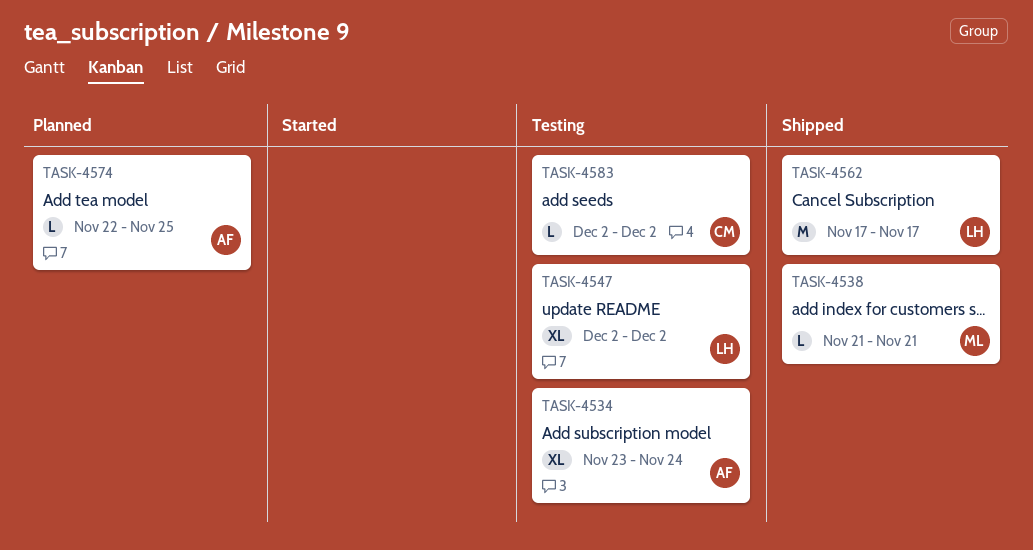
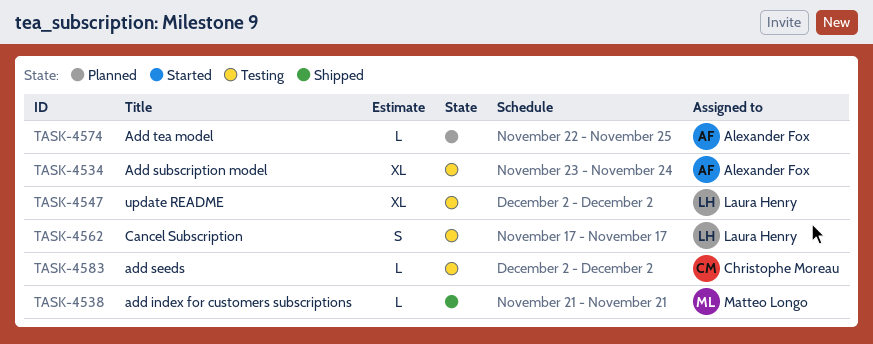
TASK-4562, status: Shipped -> Testing
TASK-4562, estimate: M -> S

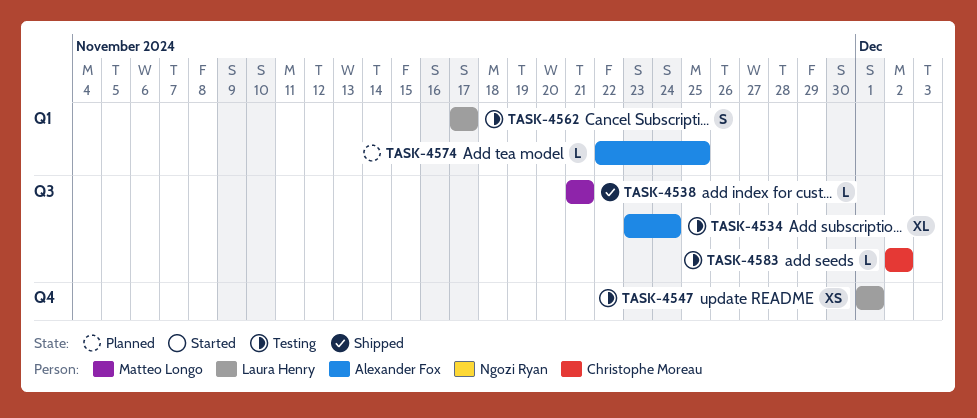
TASK-4547, estimate: XL -> XS
TASK-4547, start: Dec 2 -> Dec 1
TASK-4547, due: Dec 2 -> Dec 1

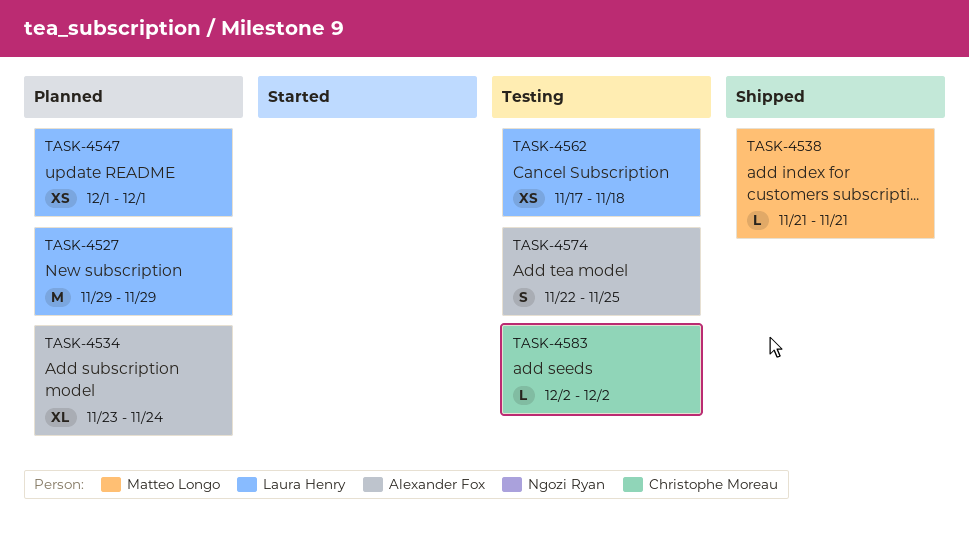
TASK-4527: none -> present
TASK-4534, status: Testing -> Planned
TASK-4547, status: Testing -> Planned
TASK-4562, estimate: S -> XS
TASK-4562, due: Nov 17 -> Nov 18
TASK-4574, status: Planned -> Testing
TASK-4574, estimate: L -> S

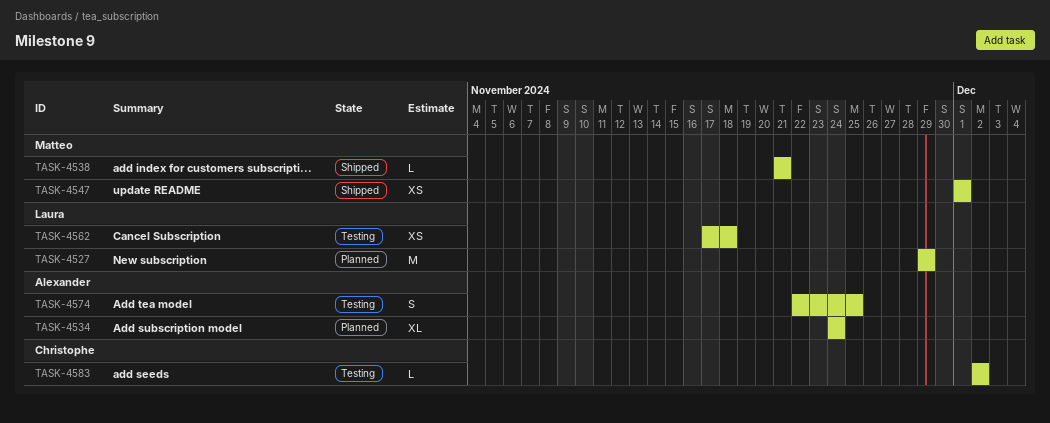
TASK-4534, start: Nov 23 -> Nov 24
TASK-4547, status: Planned -> Shipped
TASK-4547, owner: Laura Henry -> Matteo Longo

